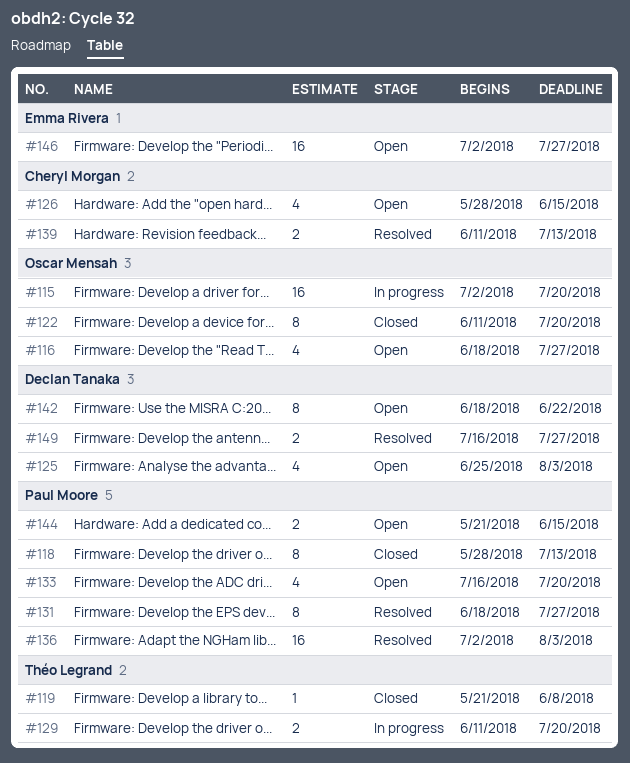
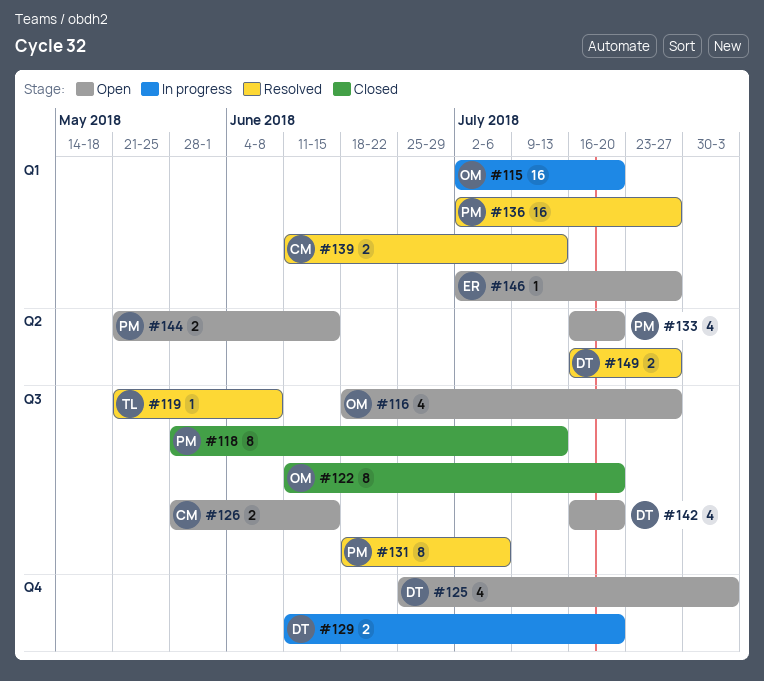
#119, status: Closed -> Resolved
#126, estimate: 4 -> 2
#129, owner: Théo Legrand -> Declan Tanaka
#131, due: Jul 27 -> Jul 6
#136, due: Aug 3 -> Jul 27
#142, estimate: 8 -> 4
#142, start: Jun 18 -> Jul 16
#142, due: Jun 22 -> Jul 20
#146, estimate: 16 -> 1

